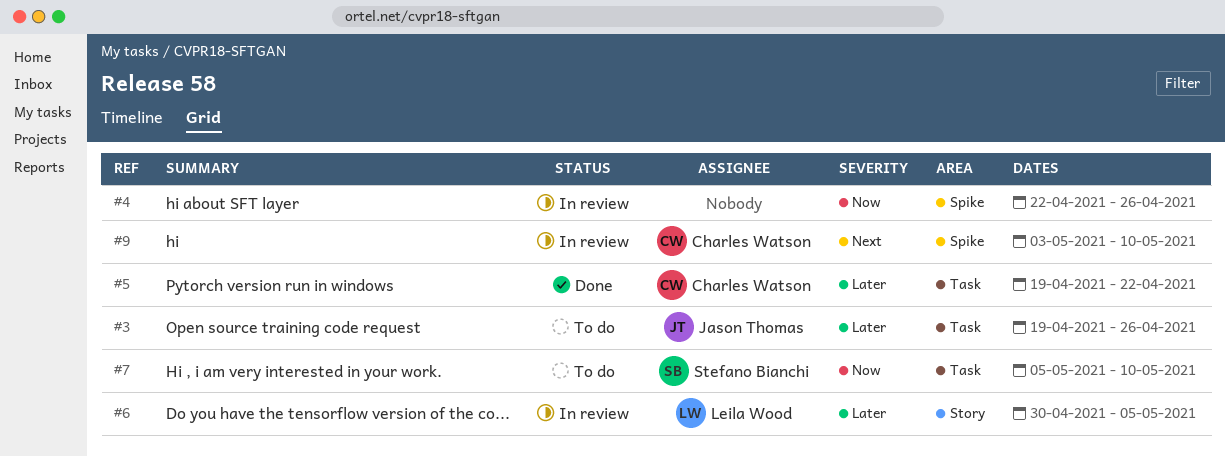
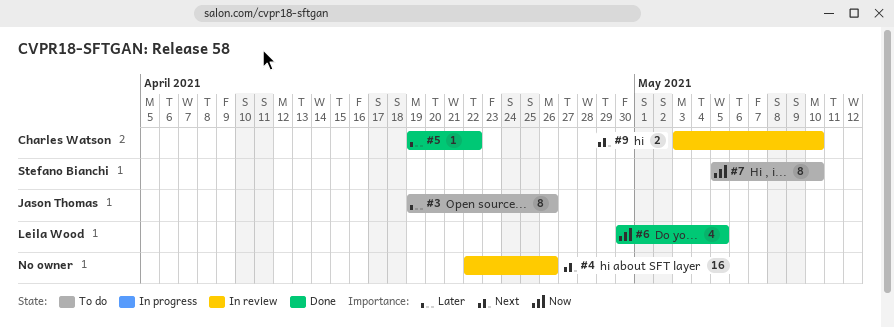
#4, priority: Now -> Next
#6, status: In review -> Done
#6, priority: Later -> Now

